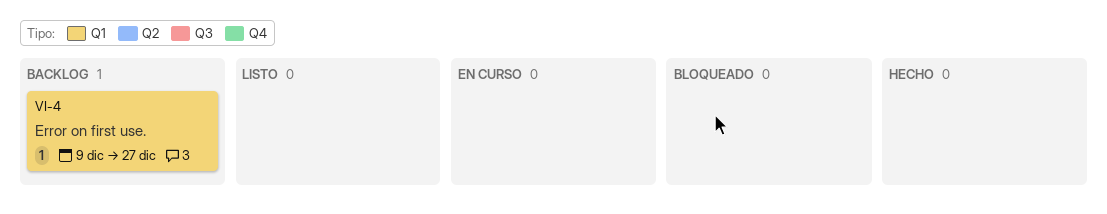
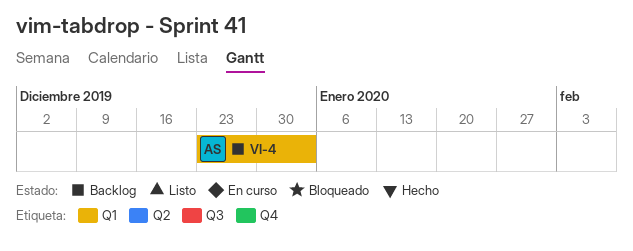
VI-4, start: Dec 9 -> Dec 23
VI-4, due: Dec 27 -> Jan 3

